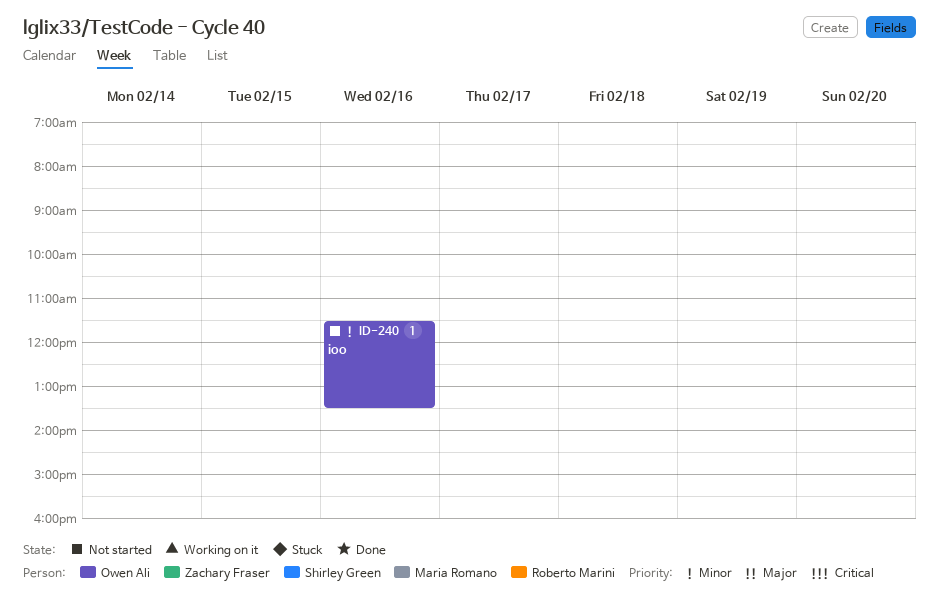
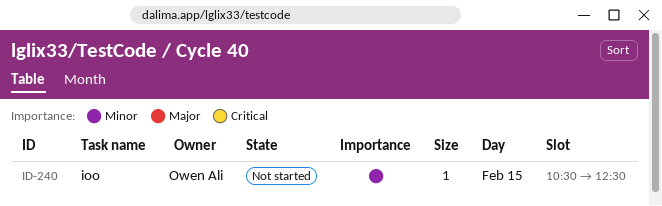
ID-240, day: Feb 16 -> Feb 15
ID-240, begins: 11:30 -> 10:30
ID-240, ends: 13:30 -> 12:30

